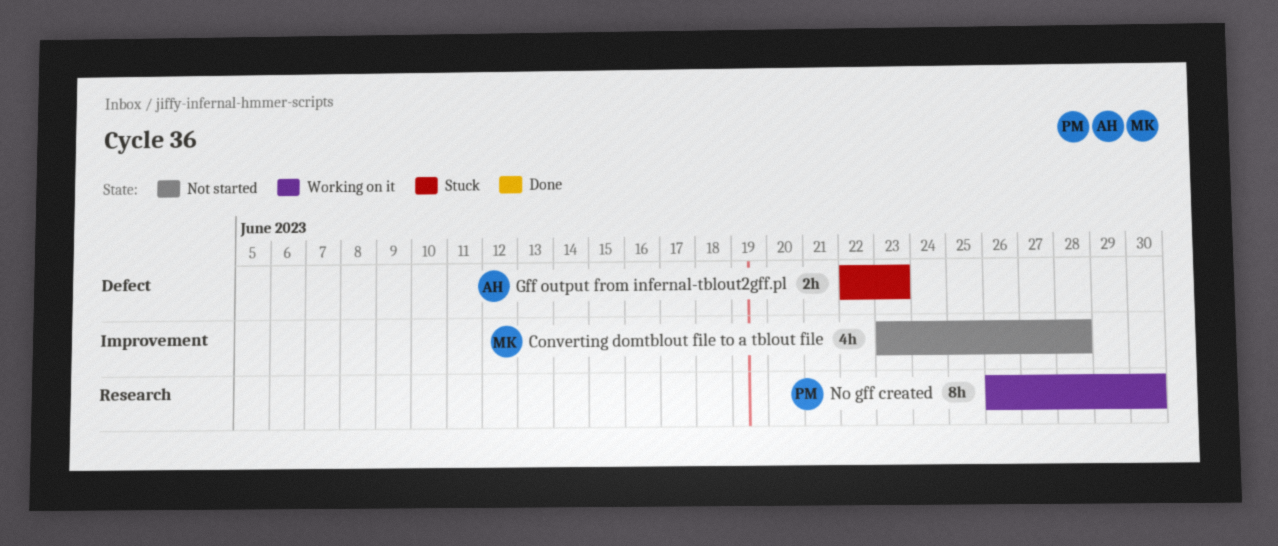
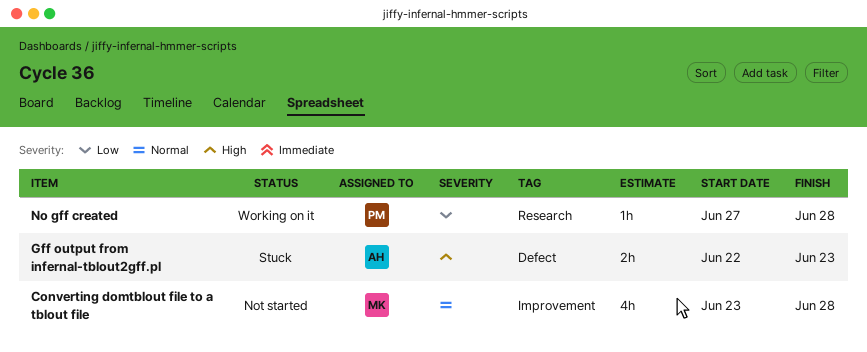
No gff created, estimate: 8h -> 1h
No gff created, start: Jun 26 -> Jun 27
No gff created, due: Jun 30 -> Jun 28

